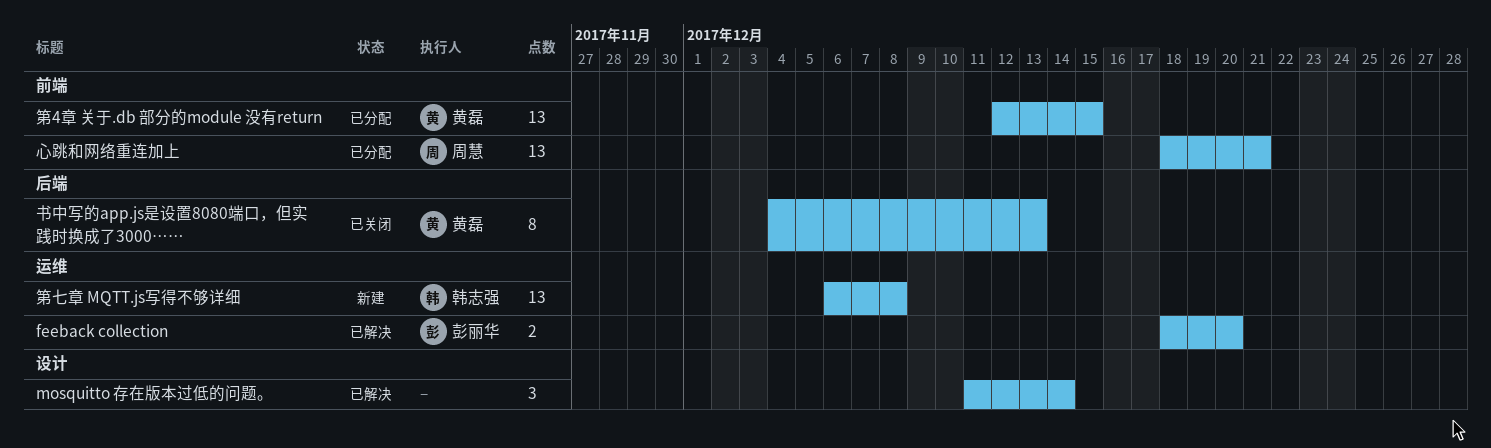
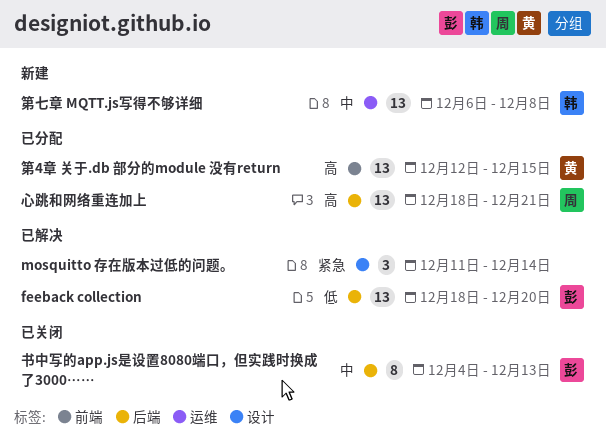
feeback collection, label: 运维 -> 后端
feeback collection, estimate: 2 -> 13
书中写的app.js是设置8080端口，但实践时换成了3000……, owner: 黄磊 -> 彭丽华
心跳和网络重连加上, label: 前端 -> 后端

